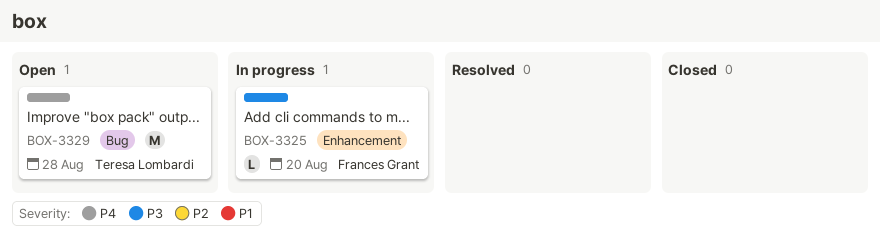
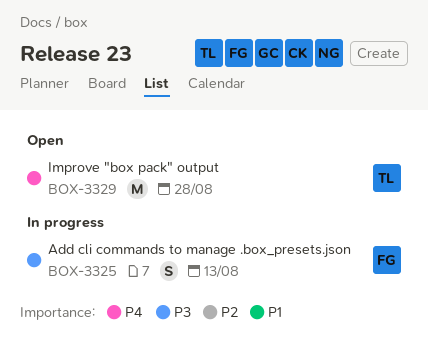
BOX-3325, estimate: L -> S
BOX-3325, due: Aug 20 -> Aug 13

